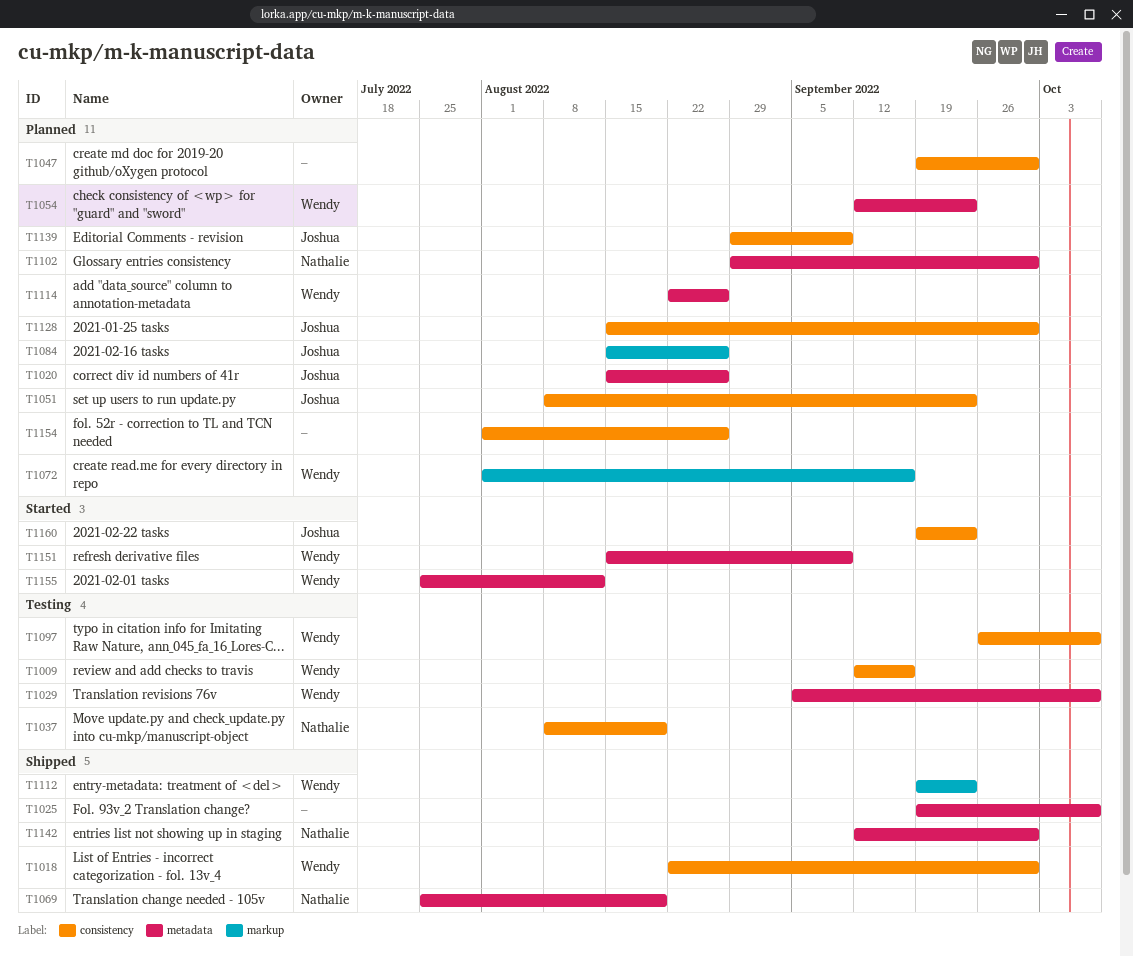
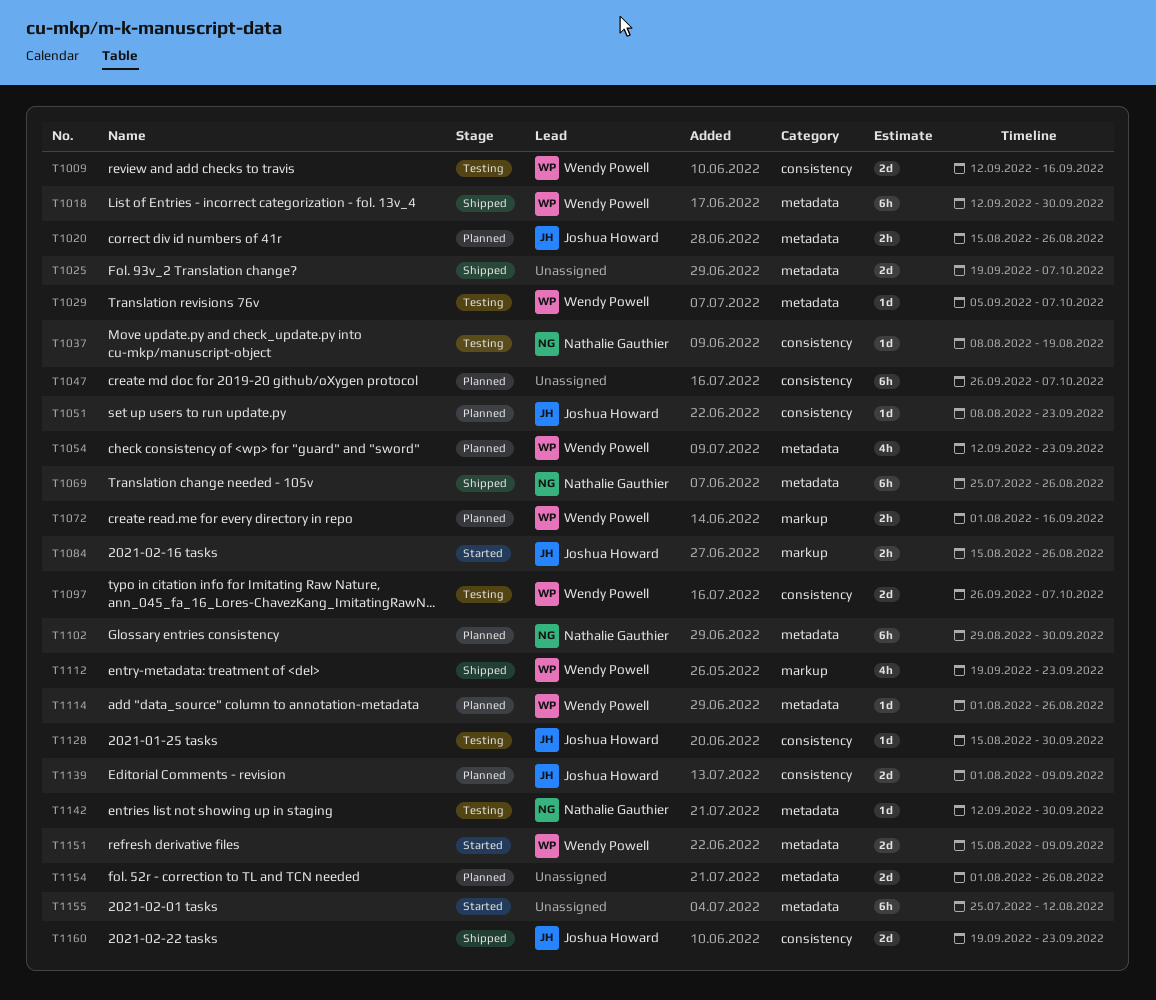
T1018, label: consistency -> metadata
T1018, start: Aug 22 -> Sep 12
T1047, start: Sep 19 -> Sep 26
T1047, due: Sep 30 -> Oct 7
T1069, due: Aug 19 -> Aug 26
T1084, status: Planned -> Started
T1114, start: Aug 22 -> Aug 1
T1128, status: Planned -> Testing
T1139, start: Aug 29 -> Aug 1
T1142, status: Shipped -> Testing
T1154, label: consistency -> metadata
T1155, owner: Wendy Powell -> none
T1160, status: Started -> Shipped

